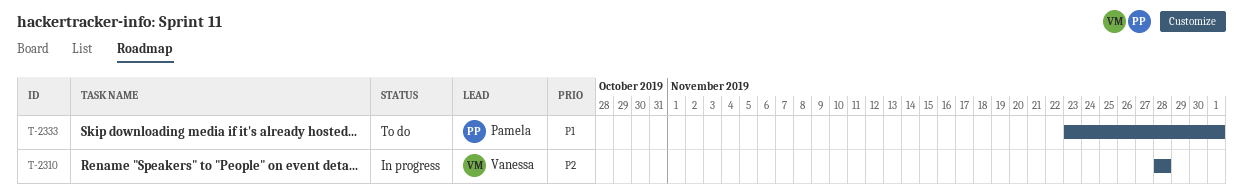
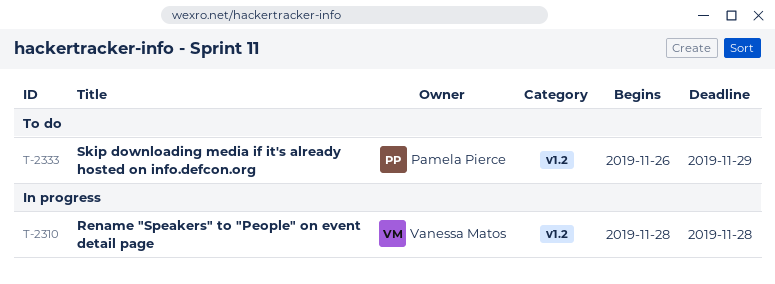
T-2333, start: Nov 23 -> Nov 26
T-2333, due: Dec 1 -> Nov 29

